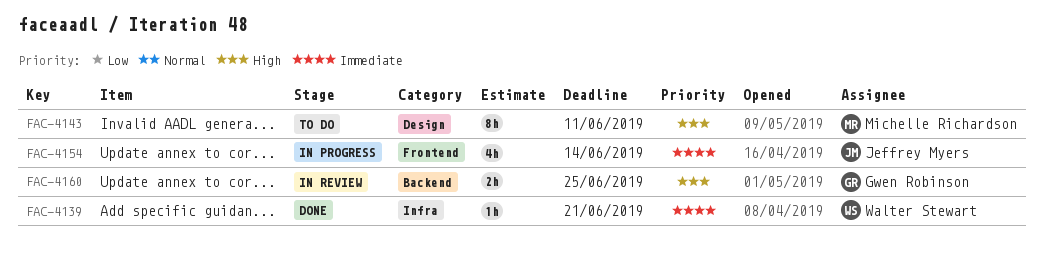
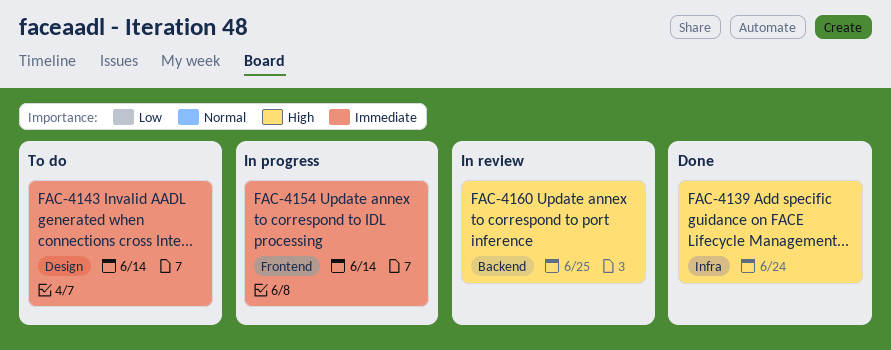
FAC-4139, priority: Immediate -> High
FAC-4139, due: Jun 21 -> Jun 24
FAC-4143, priority: High -> Immediate
FAC-4143, due: Jun 11 -> Jun 14

